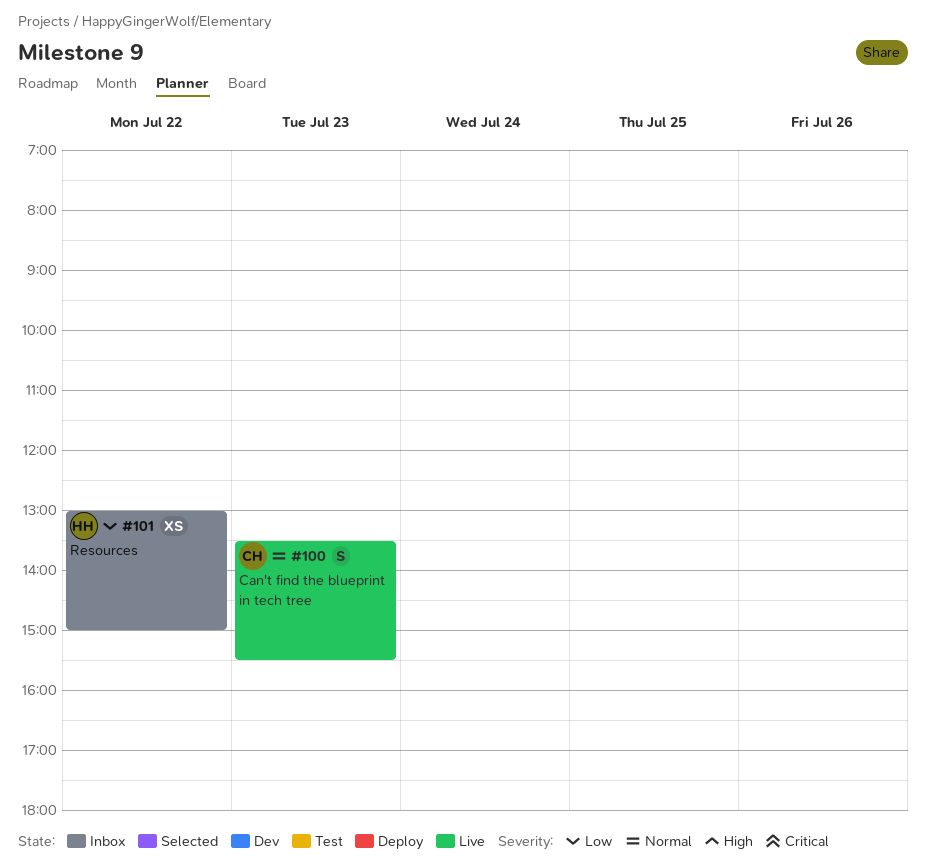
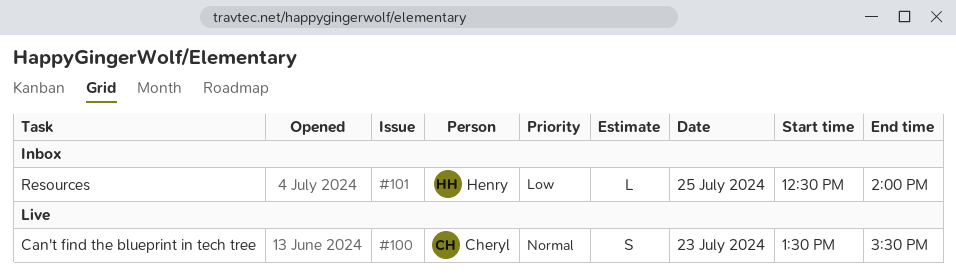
#101, estimate: XS -> L
#101, day: Jul 22 -> Jul 25
#101, begins: 13:00 -> 12:30
#101, ends: 15:00 -> 14:00

